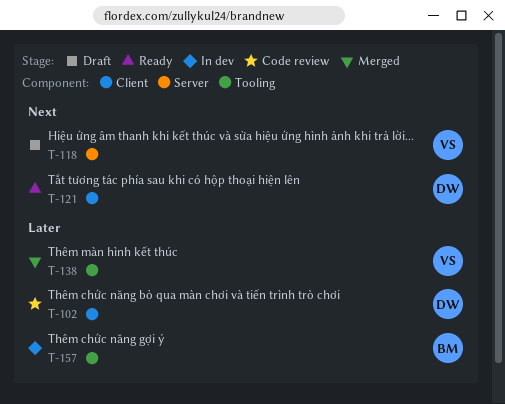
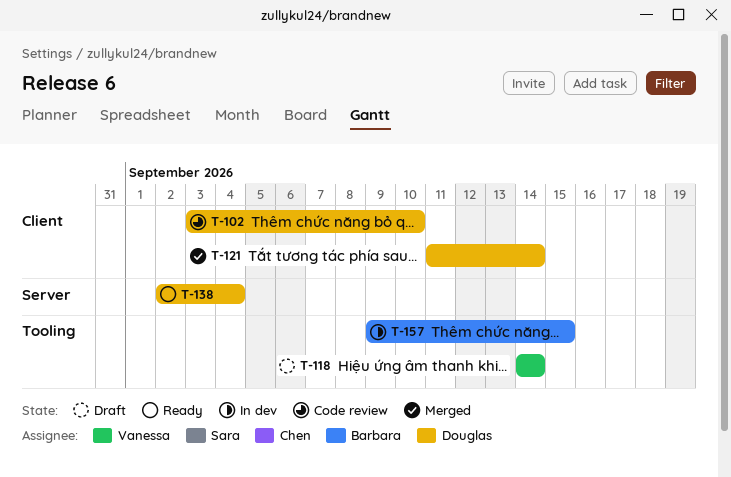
T-118, label: Server -> Tooling
T-121, status: Ready -> Merged
T-138, status: Merged -> Ready
T-138, owner: Vanessa -> Douglas
T-138, label: Tooling -> Server

